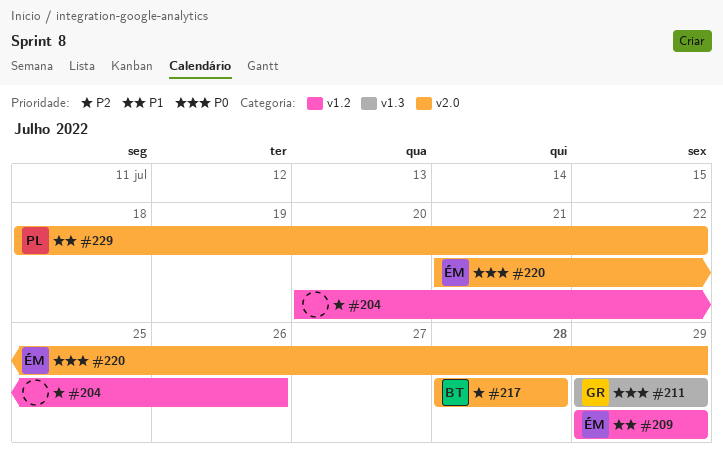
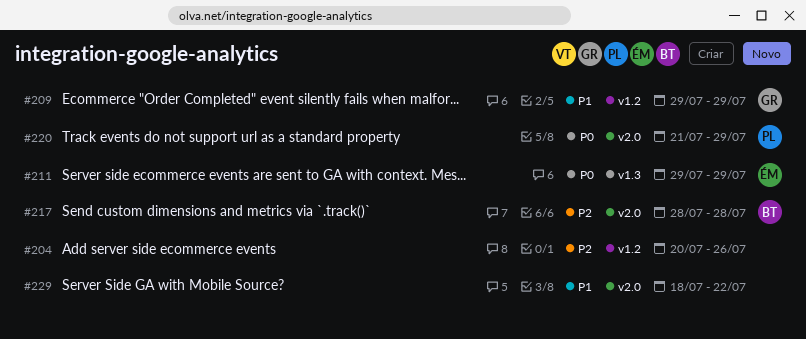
#209, owner: ÉM -> GR
#211, owner: GR -> ÉM
#220, owner: ÉM -> PL
#229, owner: PL -> none

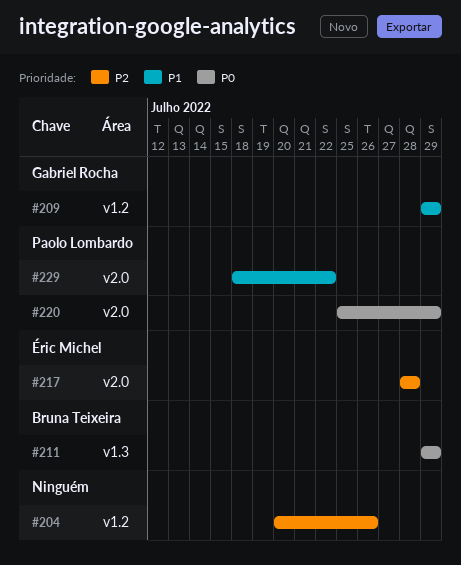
#211, owner: Éric Michel -> Bruna Teixeira
#217, owner: Bruna Teixeira -> Éric Michel
#220, start: Jul 21 -> Jul 25
#229, owner: none -> Paolo Lombardo

